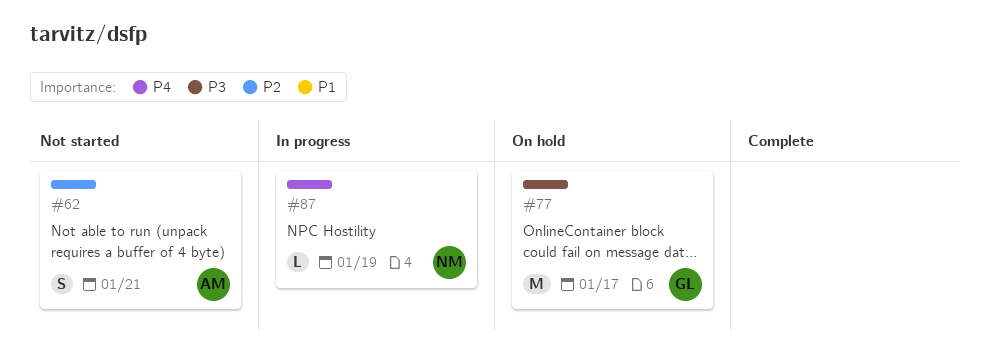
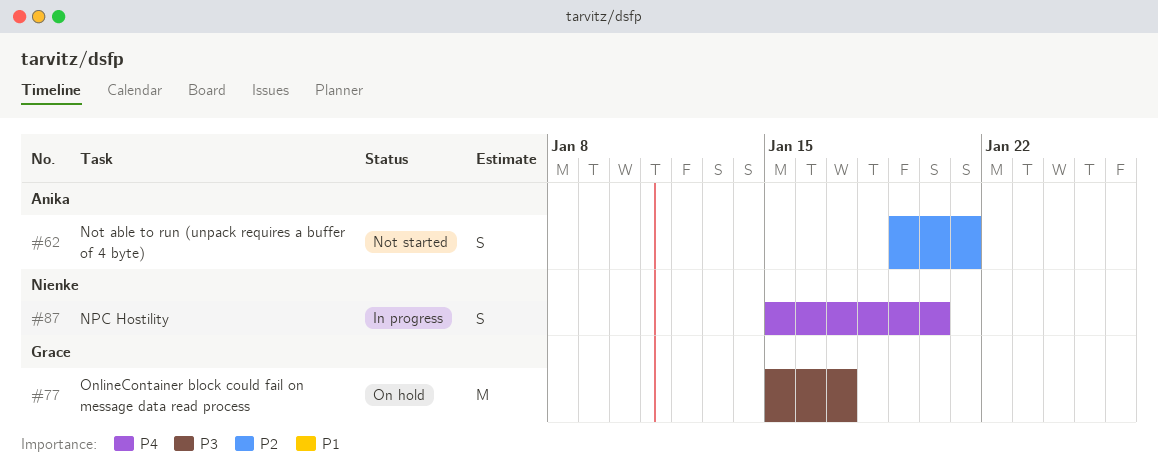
#87, estimate: L -> S
#87, due: Jan 19 -> Jan 20

